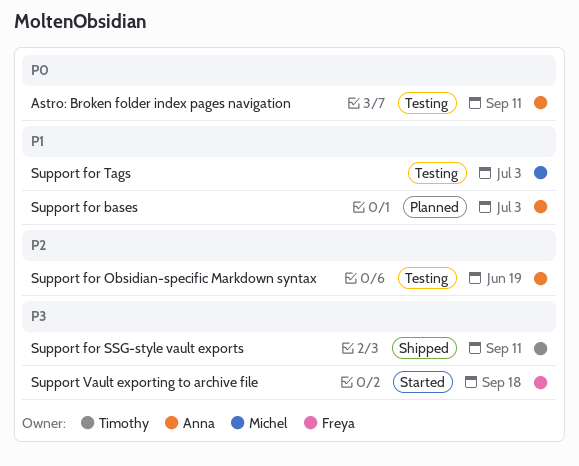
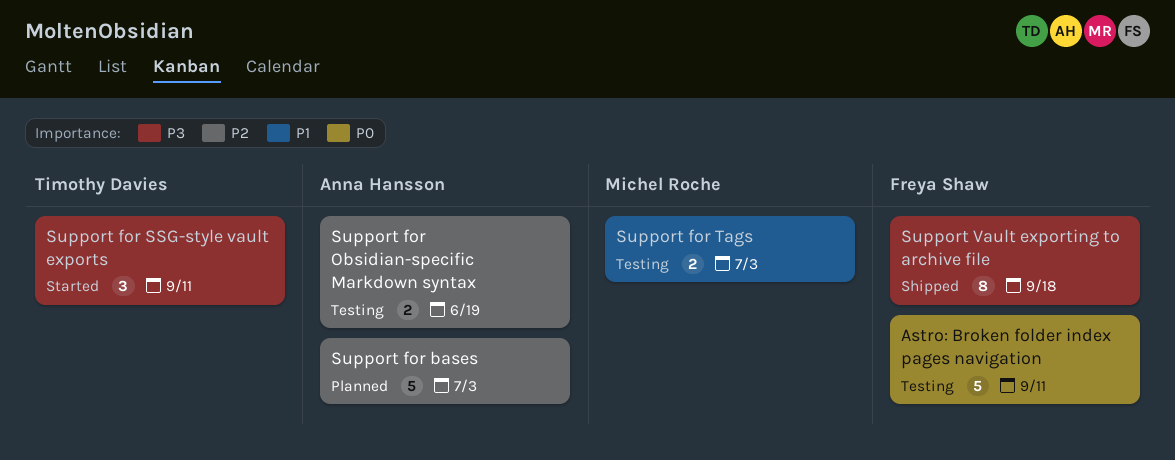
Astro: Broken folder index pages navigation, owner: Anna Hansson -> Freya Shaw
Support for bases, priority: P1 -> P2
Support for SSG-style vault exports, status: Shipped -> Started
Support Vault exporting to archive file, status: Started -> Shipped

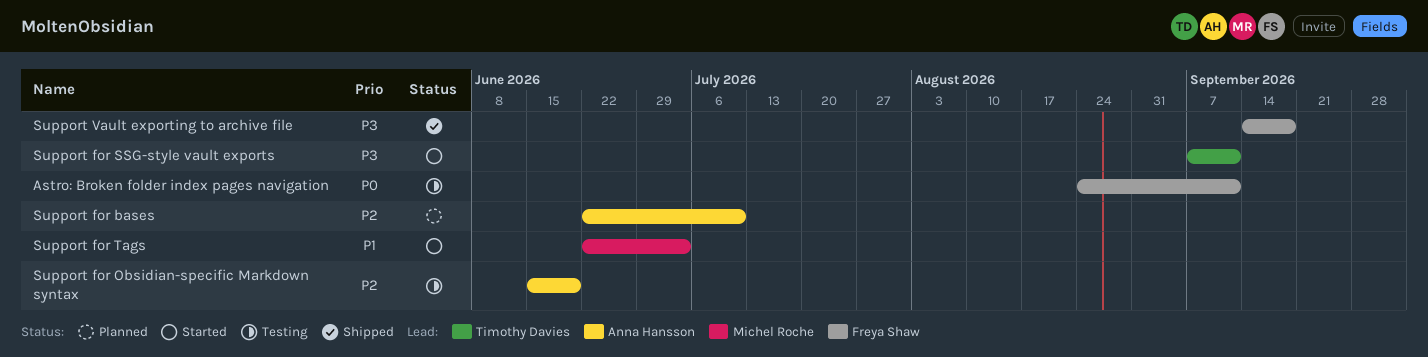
Support for bases, due: Jul 3 -> Jul 10
Support for Tags, status: Testing -> Started

